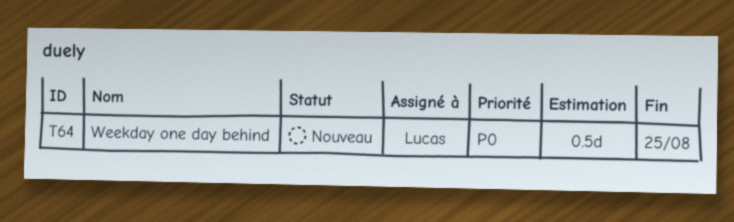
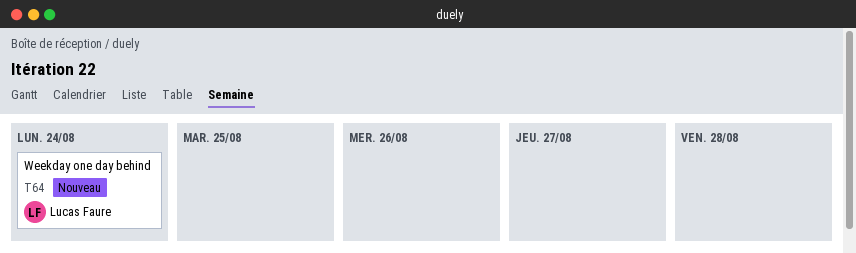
T64, due: Aug 25 -> Aug 24

